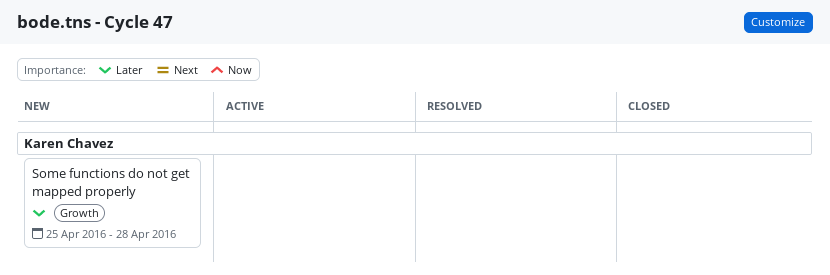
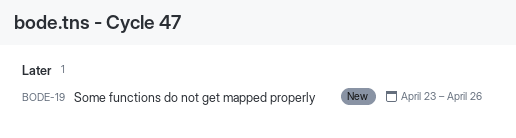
Some functions do not get mapped properly, start: Apr 25 -> Apr 23
Some functions do not get mapped properly, due: Apr 28 -> Apr 26

